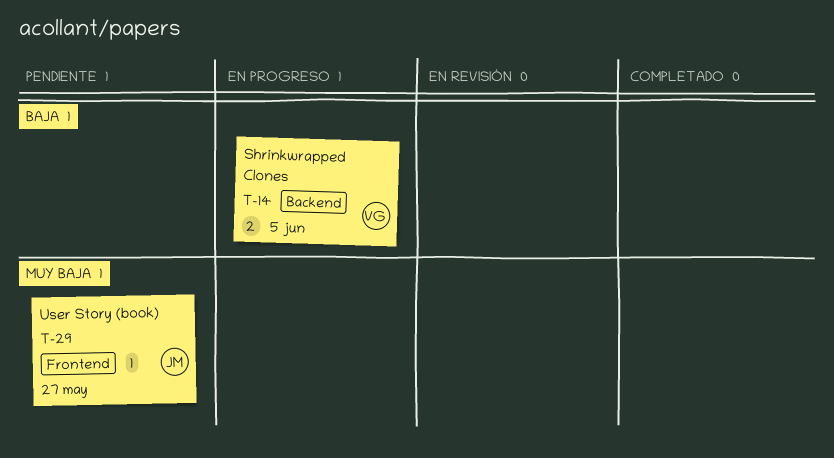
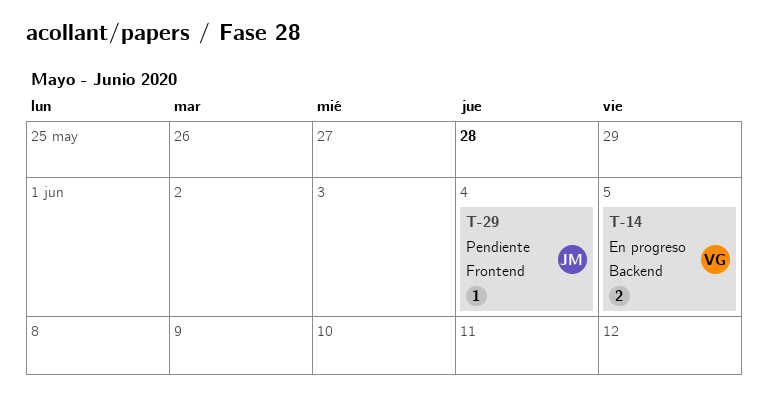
T-29, due: May 27 -> Jun 4

